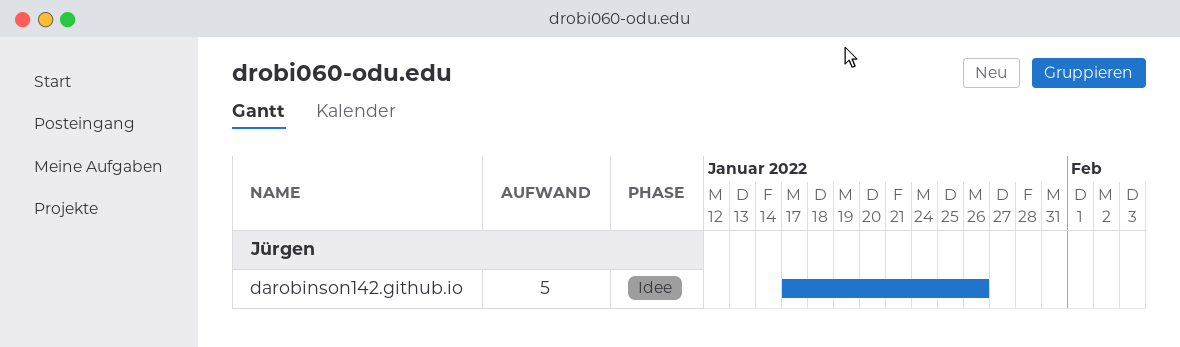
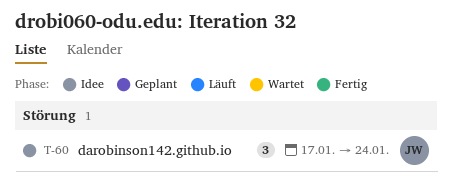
darobinson142.github.io, estimate: 5 -> 3
darobinson142.github.io, due: Jan 26 -> Jan 24

